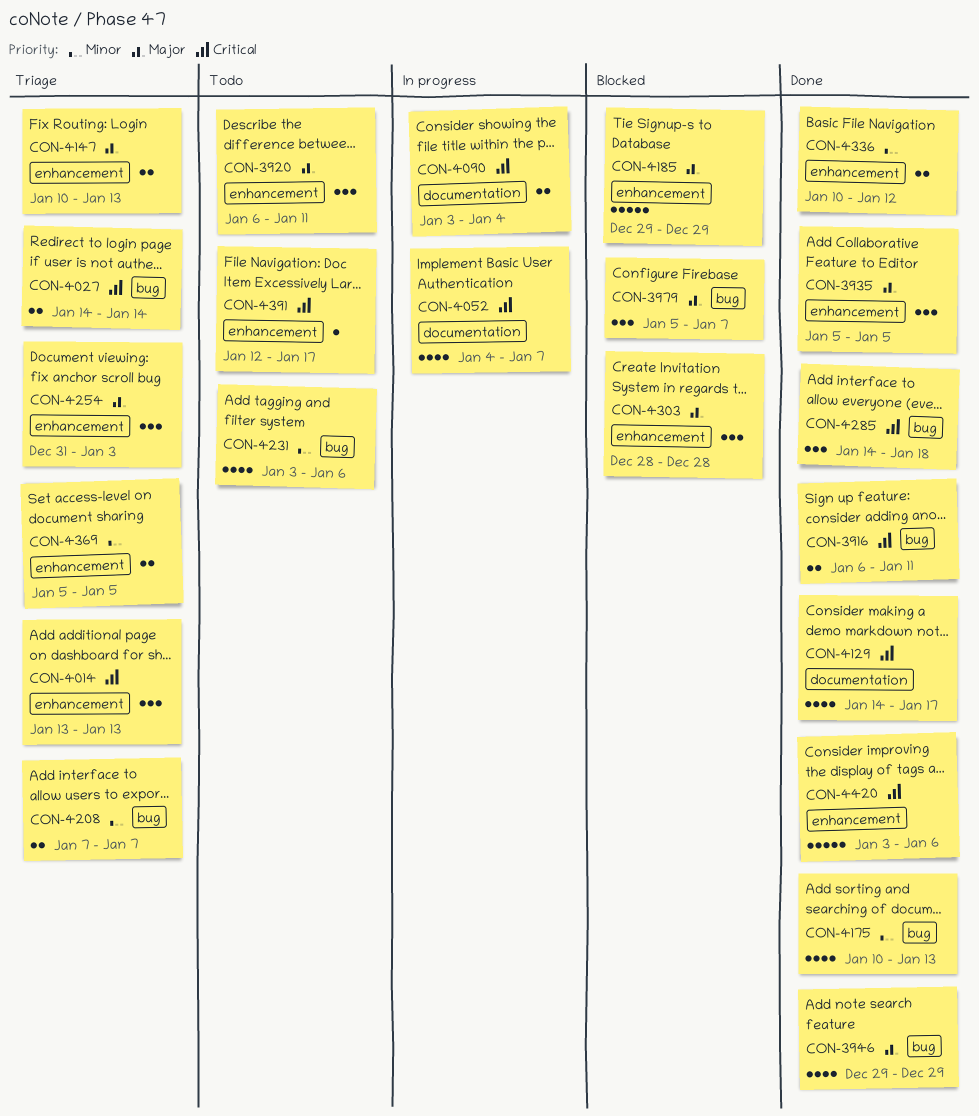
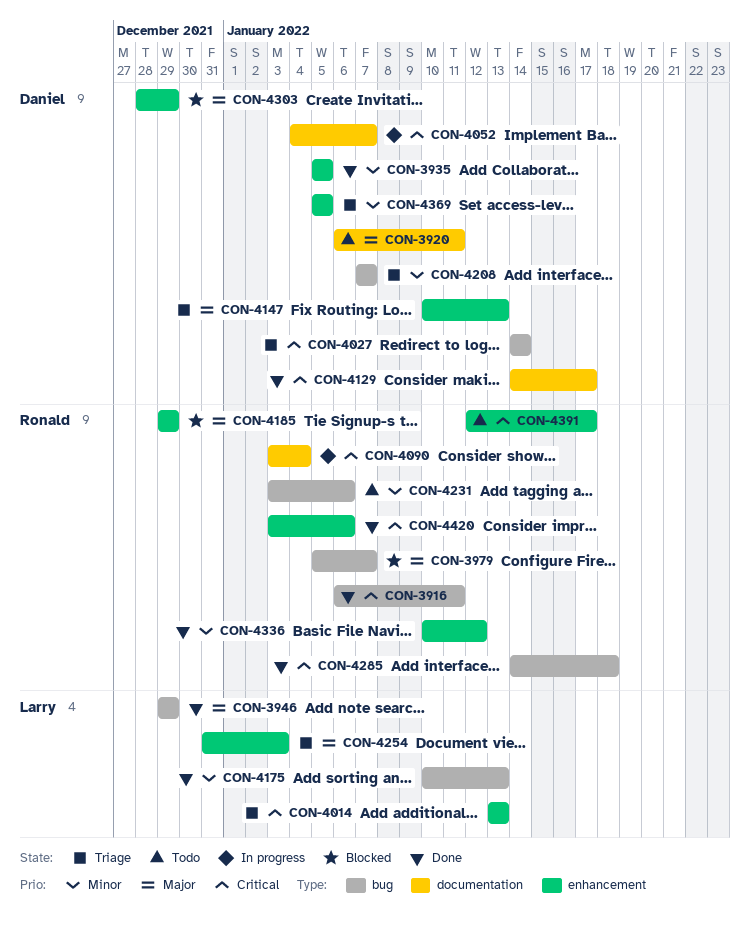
CON-3920, label: enhancement -> documentation
CON-3935, priority: Major -> Minor
CON-4303, due: Dec 28 -> Dec 29

